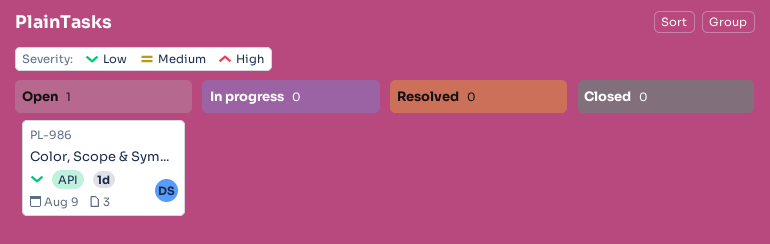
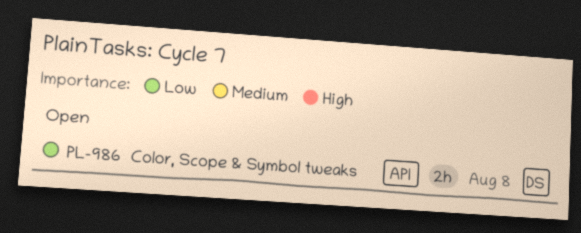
PL-986, estimate: 1d -> 2h
PL-986, due: Aug 9 -> Aug 8

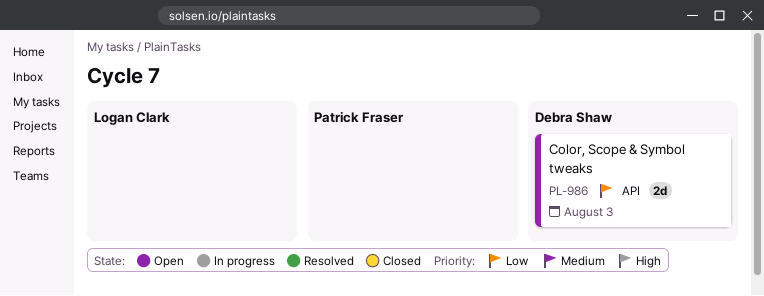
PL-986, estimate: 2h -> 2d
PL-986, due: Aug 8 -> Aug 3

